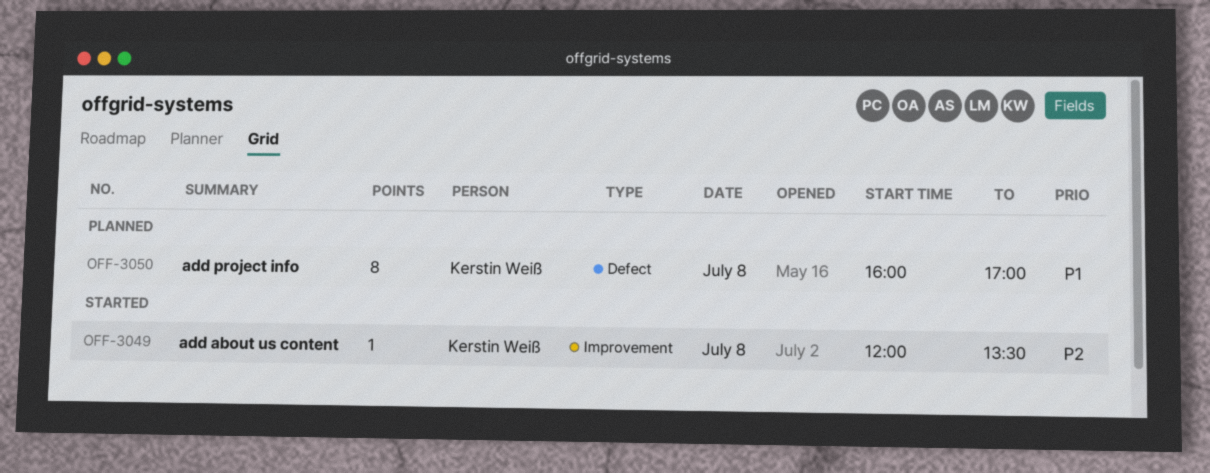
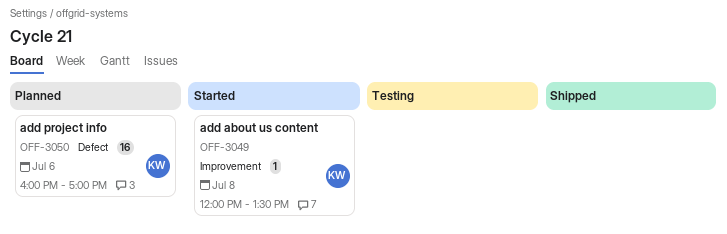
OFF-3050, estimate: 8 -> 16
OFF-3050, day: Jul 8 -> Jul 6

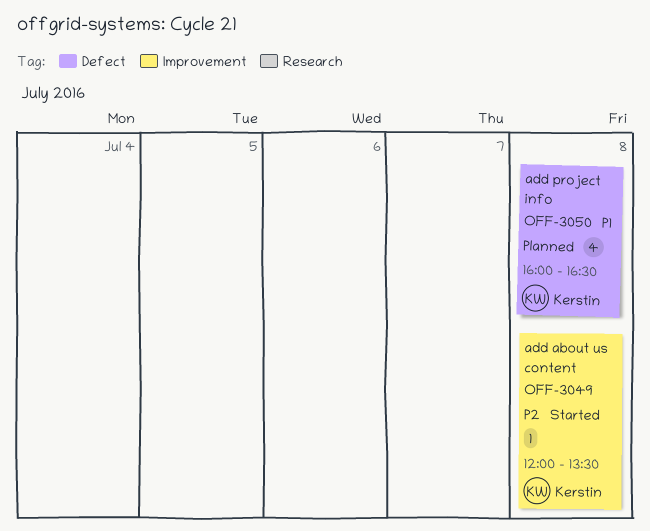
OFF-3050, estimate: 16 -> 4
OFF-3050, day: Jul 6 -> Jul 8
OFF-3050, ends: 17:00 -> 16:30

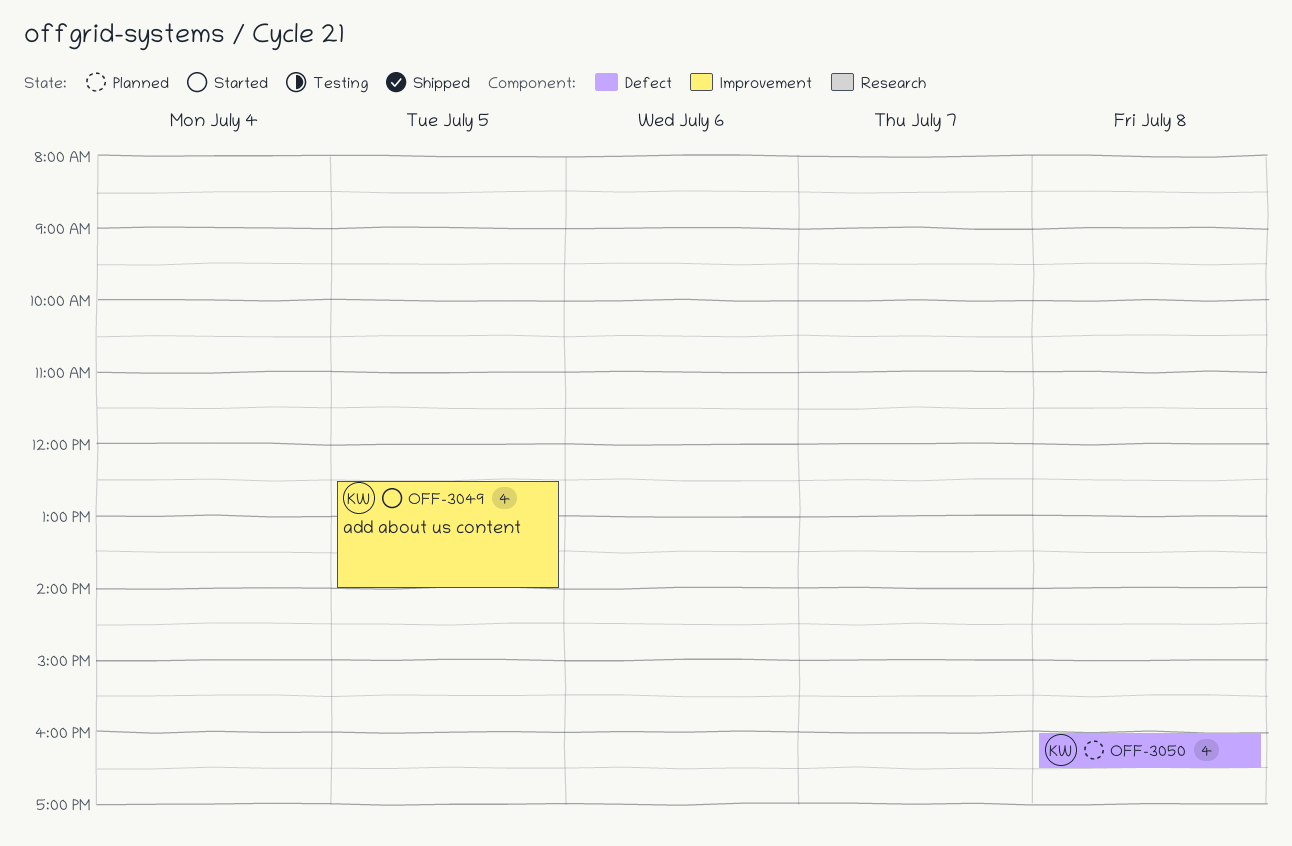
OFF-3049, estimate: 1 -> 4
OFF-3049, day: Jul 8 -> Jul 5
OFF-3049, begins: 12:00 -> 12:30
OFF-3049, ends: 13:30 -> 14:00

